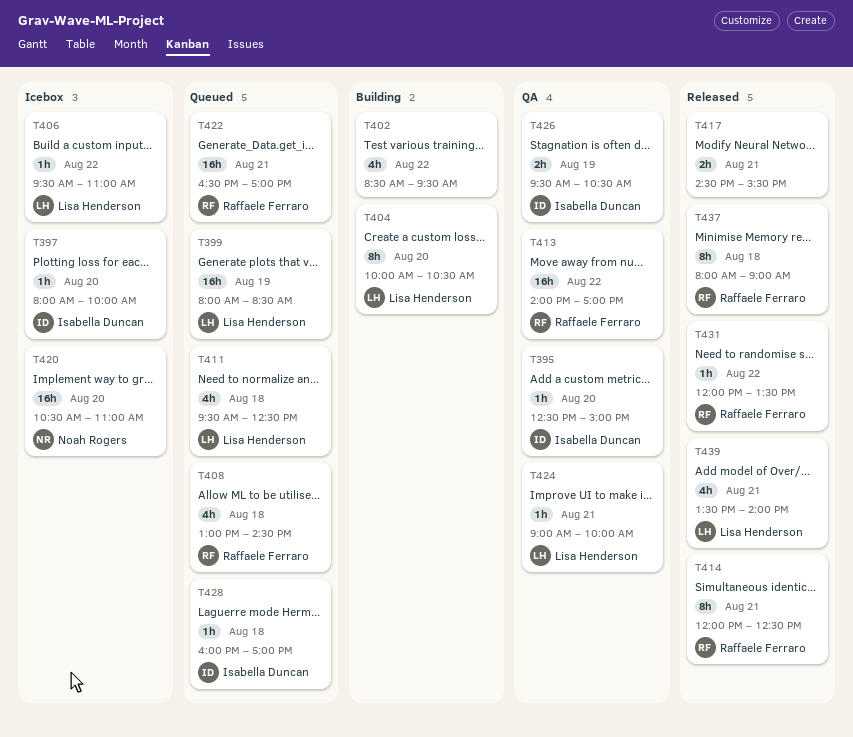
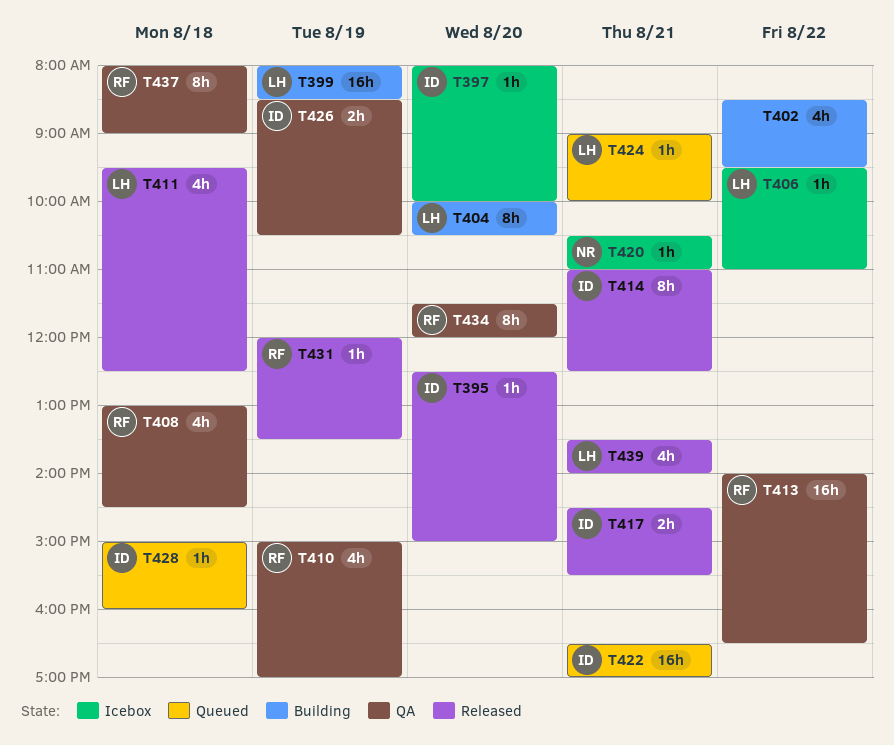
T395, status: QA -> Released
T399, status: Queued -> Building
T408, status: Queued -> QA
T410: none -> present
T411, status: Queued -> Released
T413, ends: 17:00 -> 16:30
T414, owner: Raffaele Ferraro -> Isabella Duncan
T414, begins: 12:00 -> 11:00
T417, owner: none -> Isabella Duncan
T420, estimate: 16h -> 1h
T420, day: Aug 20 -> Aug 21
T422, owner: Raffaele Ferraro -> Isabella Duncan
T424, status: QA -> Queued
T426, begins: 09:30 -> 08:30
T428, begins: 16:00 -> 15:00
T428, ends: 17:00 -> 16:00
T431, day: Aug 22 -> Aug 19
T434: none -> present
T437, status: Released -> QA

